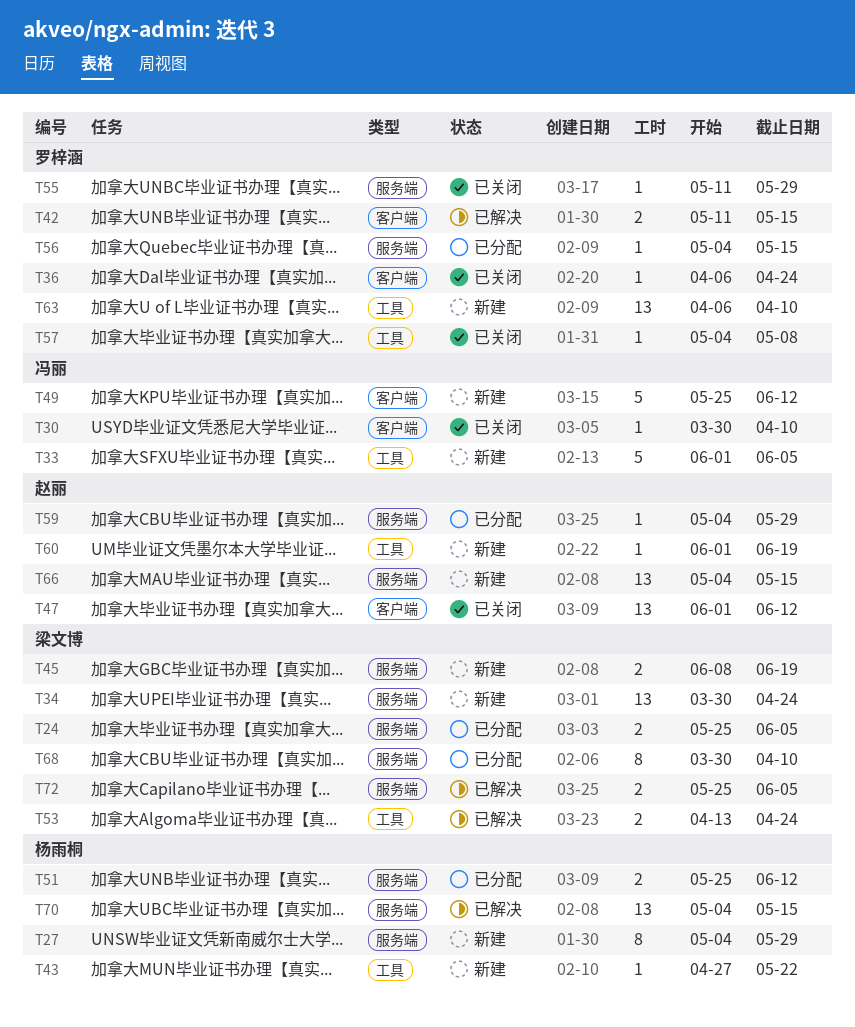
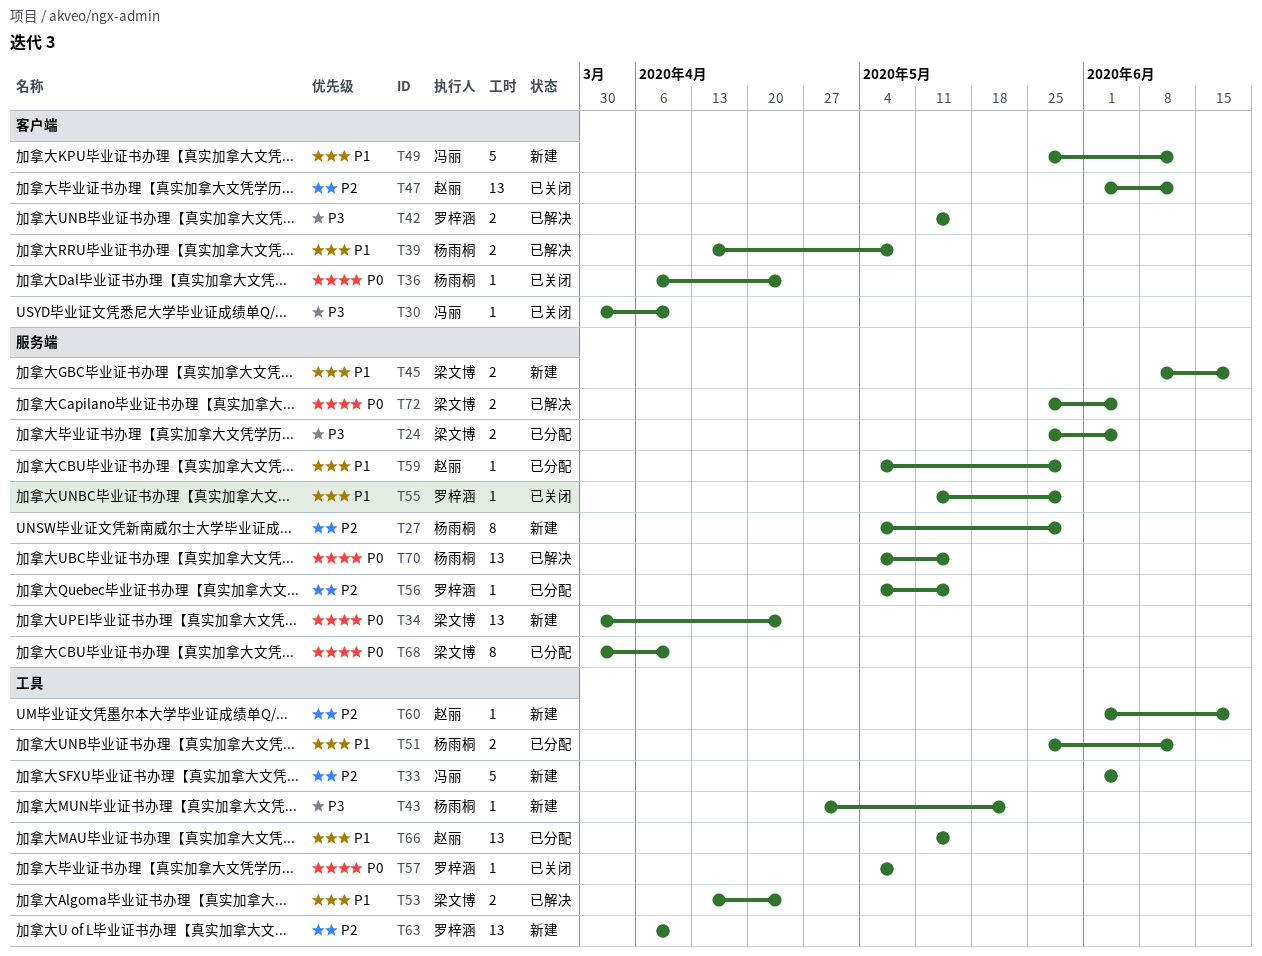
T36, owner: 罗梓涵 -> 杨雨桐
T39: none -> present
T51, label: 服务端 -> 工具
T66, status: 新建 -> 已分配
T66, label: 服务端 -> 工具
T66, start: May 4 -> May 11

